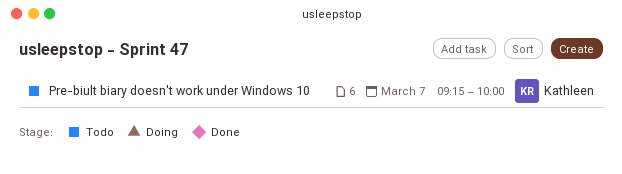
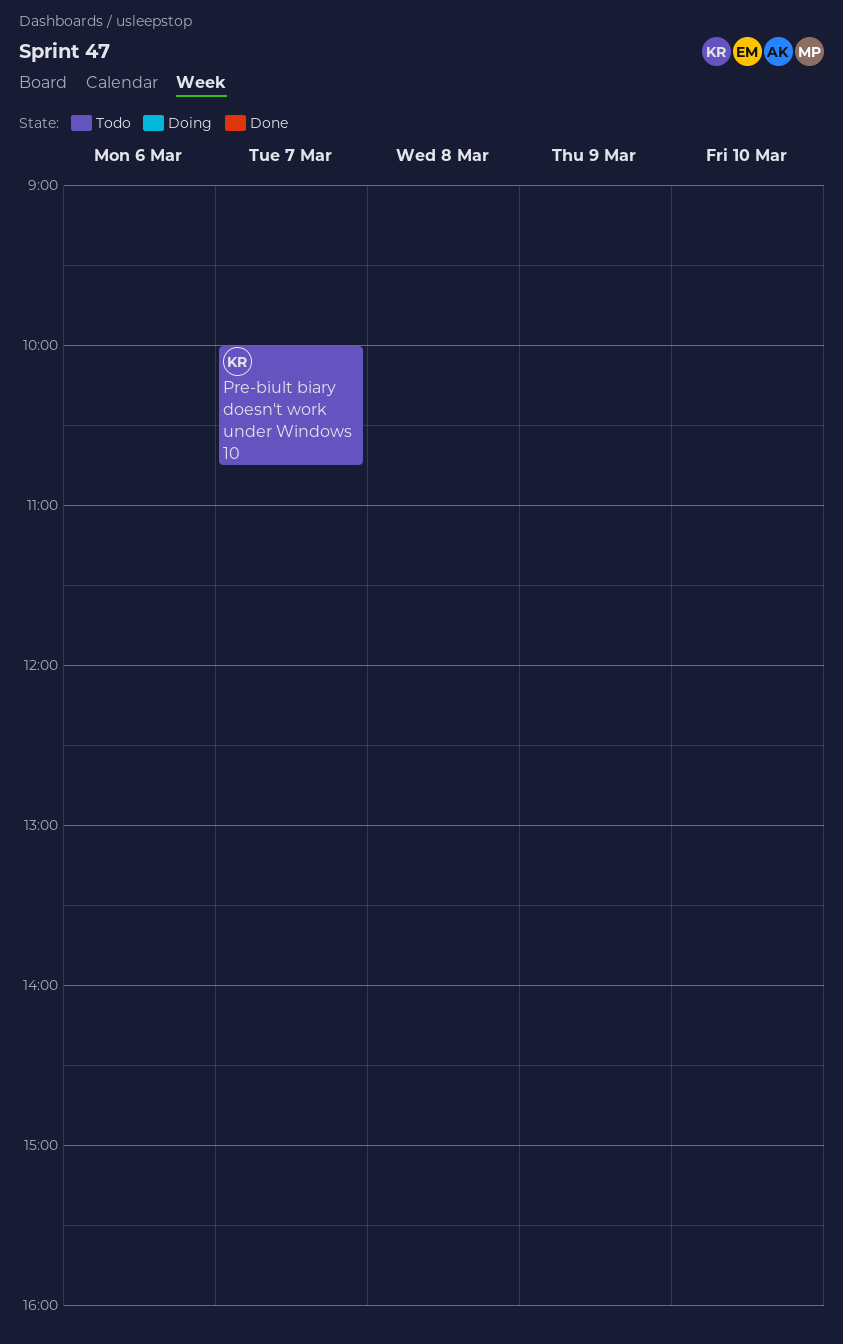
Pre-biult biary doesn't work under Windows 10, begins: 09:15 -> 10:00
Pre-biult biary doesn't work under Windows 10, ends: 10:00 -> 10:45

